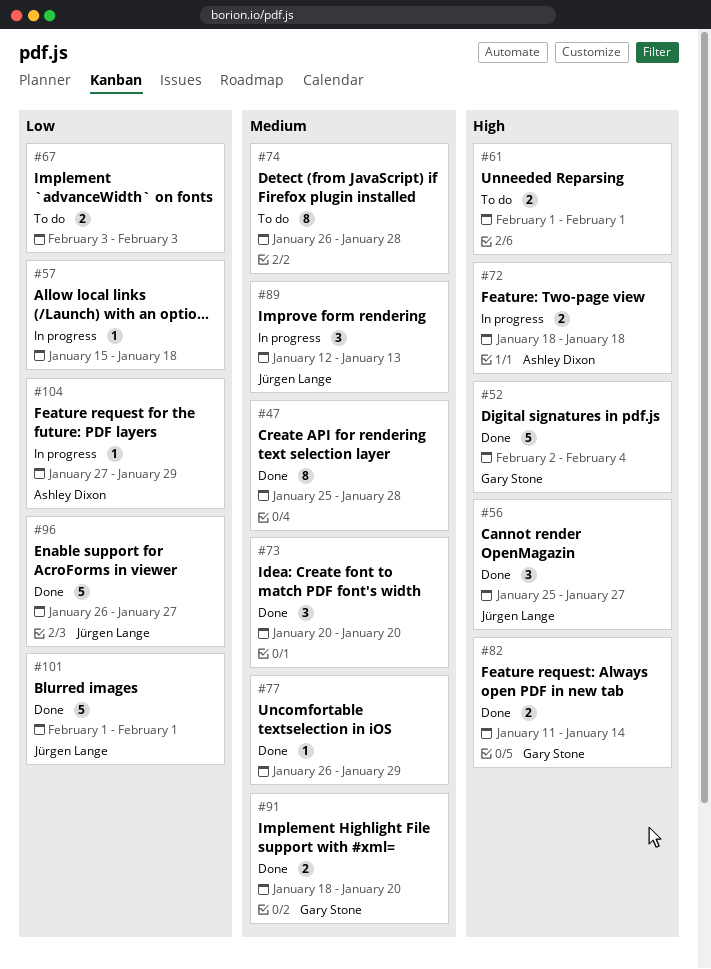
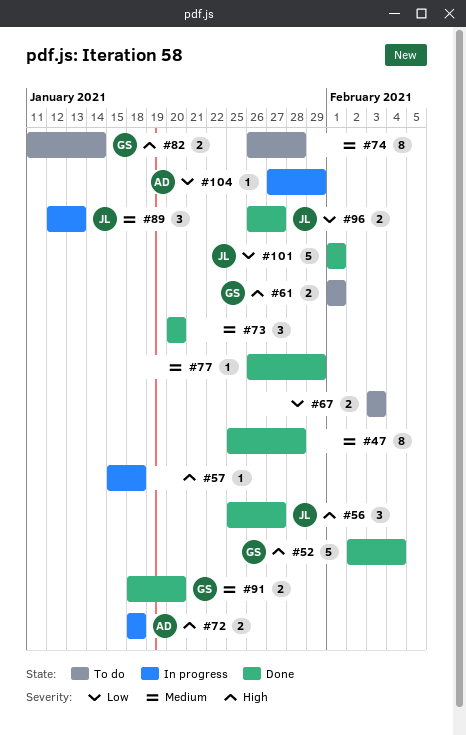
#57, priority: Low -> High
#61, owner: none -> Gary Stone
#82, status: Done -> To do
#96, estimate: 5 -> 2

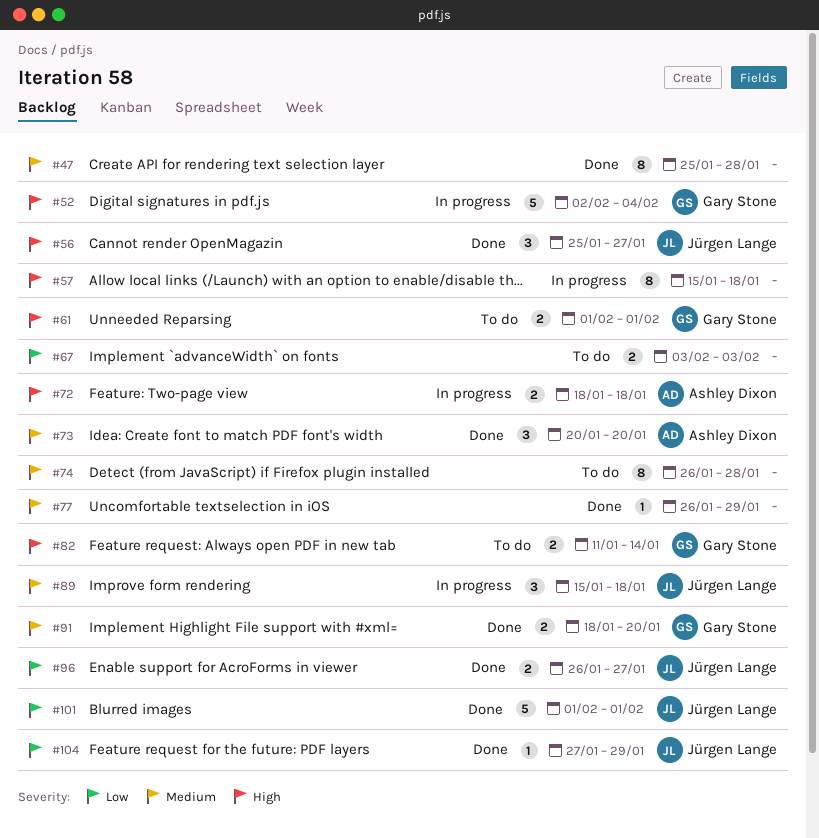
#52, status: Done -> In progress
#57, estimate: 1 -> 8
#73, owner: none -> Ashley Dixon
#89, start: Jan 12 -> Jan 15
#89, due: Jan 13 -> Jan 18
#104, status: In progress -> Done
#104, owner: Ashley Dixon -> Jürgen Lange

